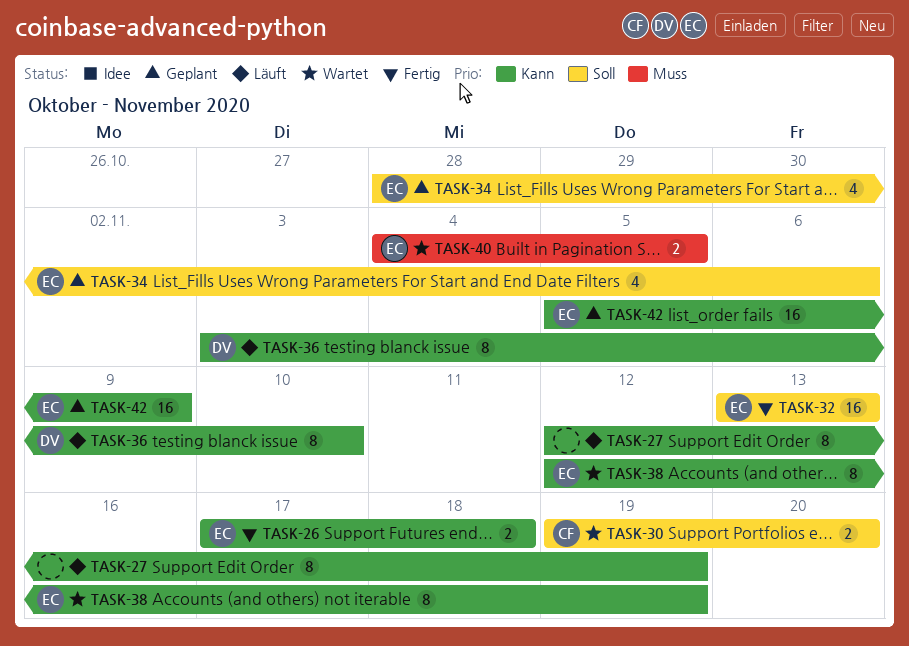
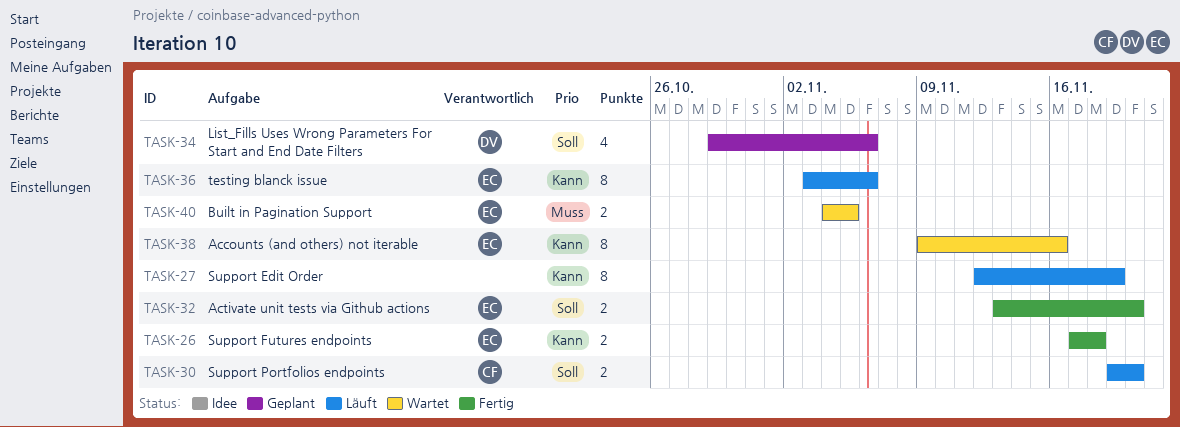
TASK-30, status: Wartet -> Läuft
TASK-32, estimate: 16 -> 2
TASK-32, due: Nov 13 -> Nov 20
TASK-34, owner: EC -> DV
TASK-34, start: Oct 28 -> Oct 29
TASK-36, owner: DV -> EC
TASK-36, due: Nov 10 -> Nov 6
TASK-38, start: Nov 12 -> Nov 9
TASK-38, due: Nov 19 -> Nov 16
TASK-42: present -> none

